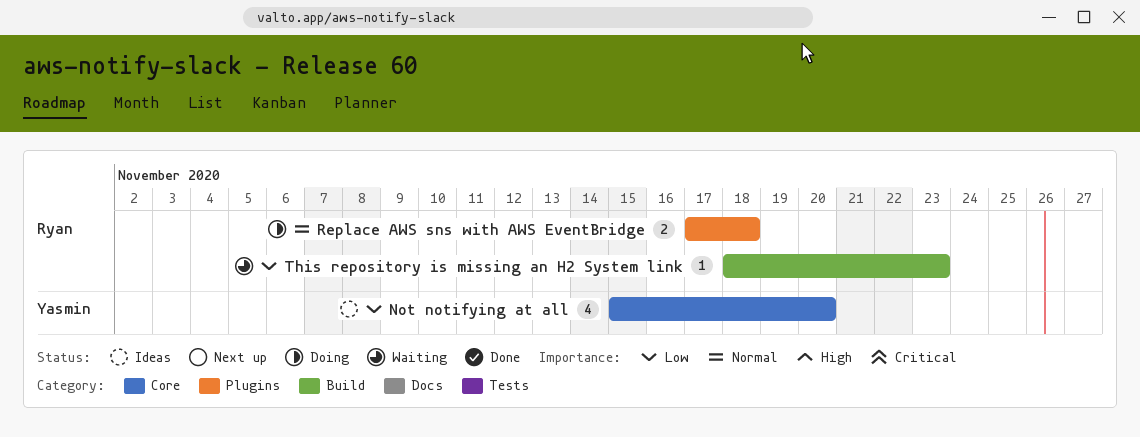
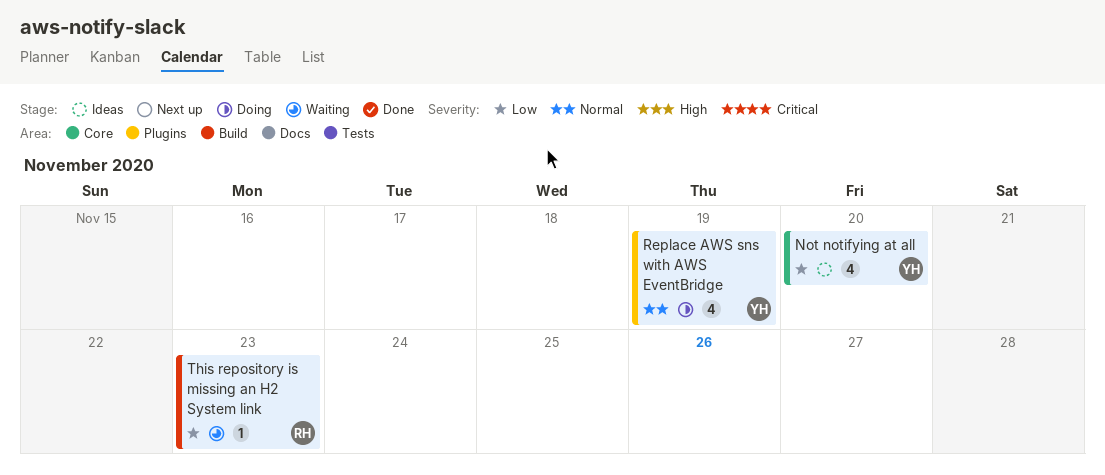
Replace AWS sns with AWS EventBridge, owner: Ryan -> Yasmin
Replace AWS sns with AWS EventBridge, estimate: 2 -> 4
Replace AWS sns with AWS EventBridge, due: Nov 18 -> Nov 19

